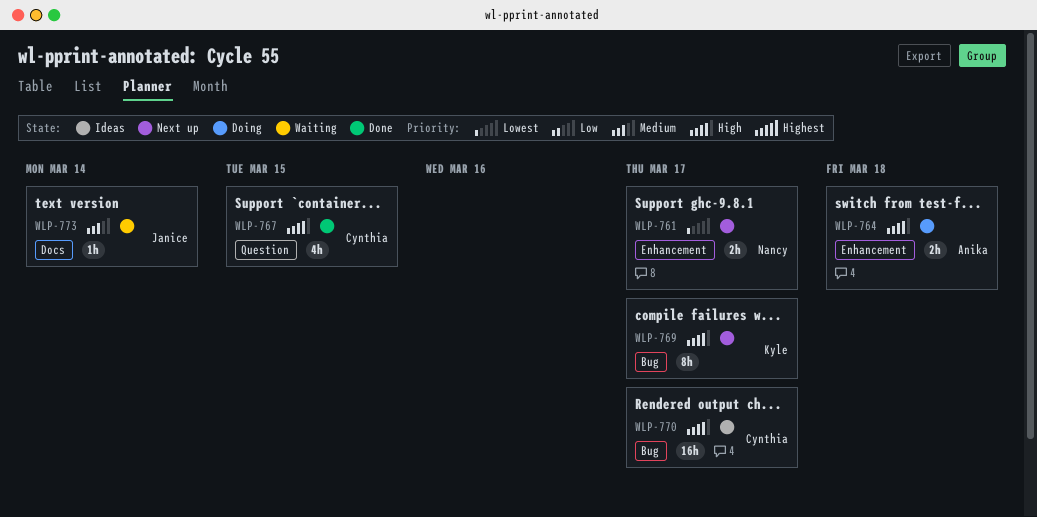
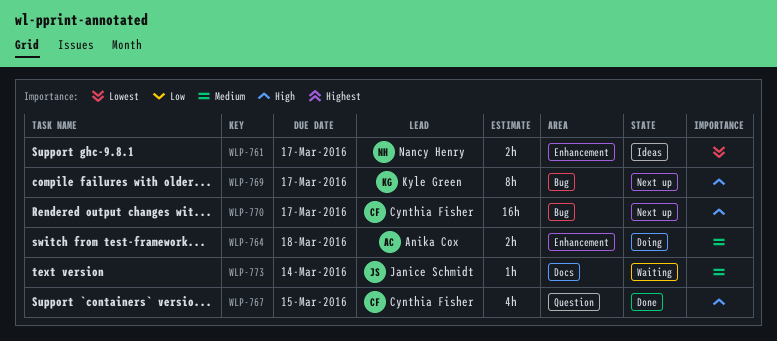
WLP-761, status: Next up -> Ideas
WLP-764, priority: High -> Medium
WLP-770, status: Ideas -> Next up

